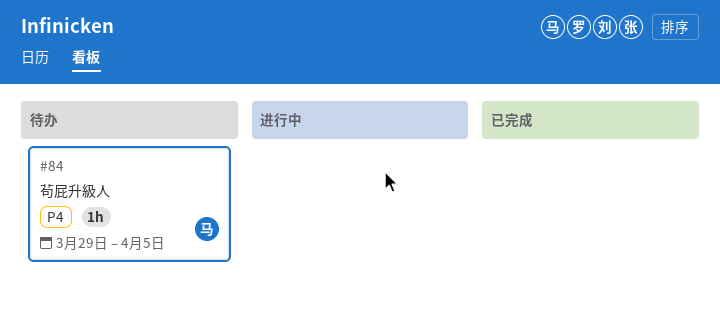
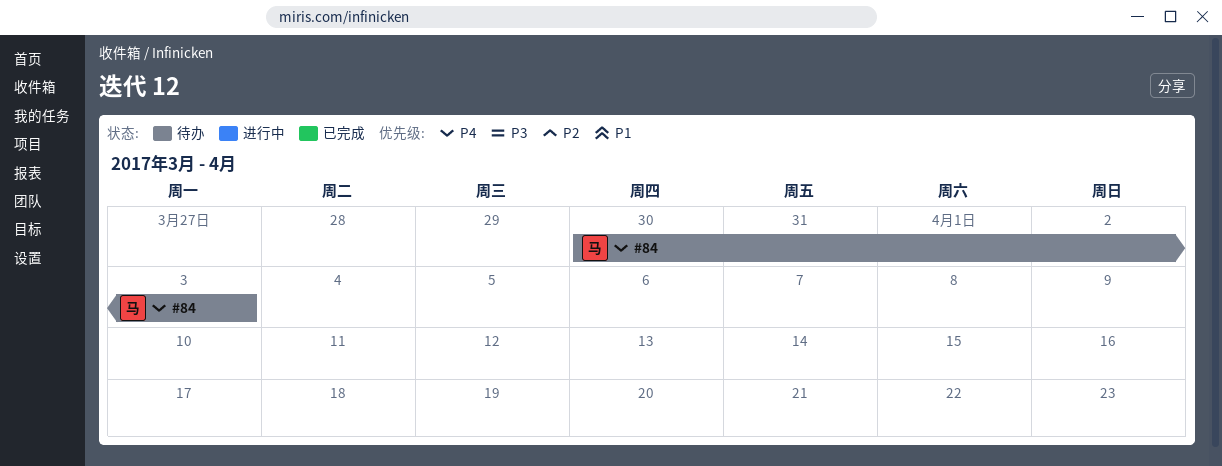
#84, start: Mar 29 -> Mar 30
#84, due: Apr 5 -> Apr 3

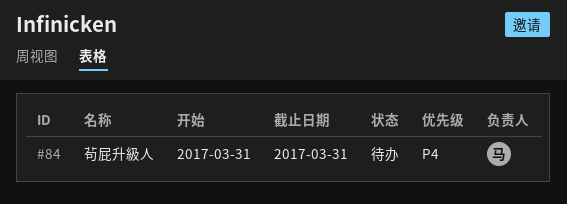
#84, start: Mar 30 -> Mar 31
#84, due: Apr 3 -> Mar 31

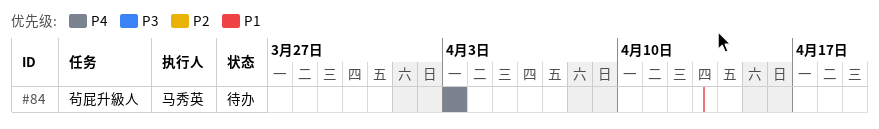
#84, start: Mar 31 -> Apr 3
#84, due: Mar 31 -> Apr 3

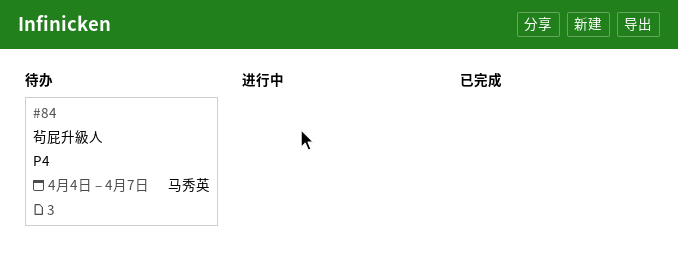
#84, start: Apr 3 -> Apr 4
#84, due: Apr 3 -> Apr 7

